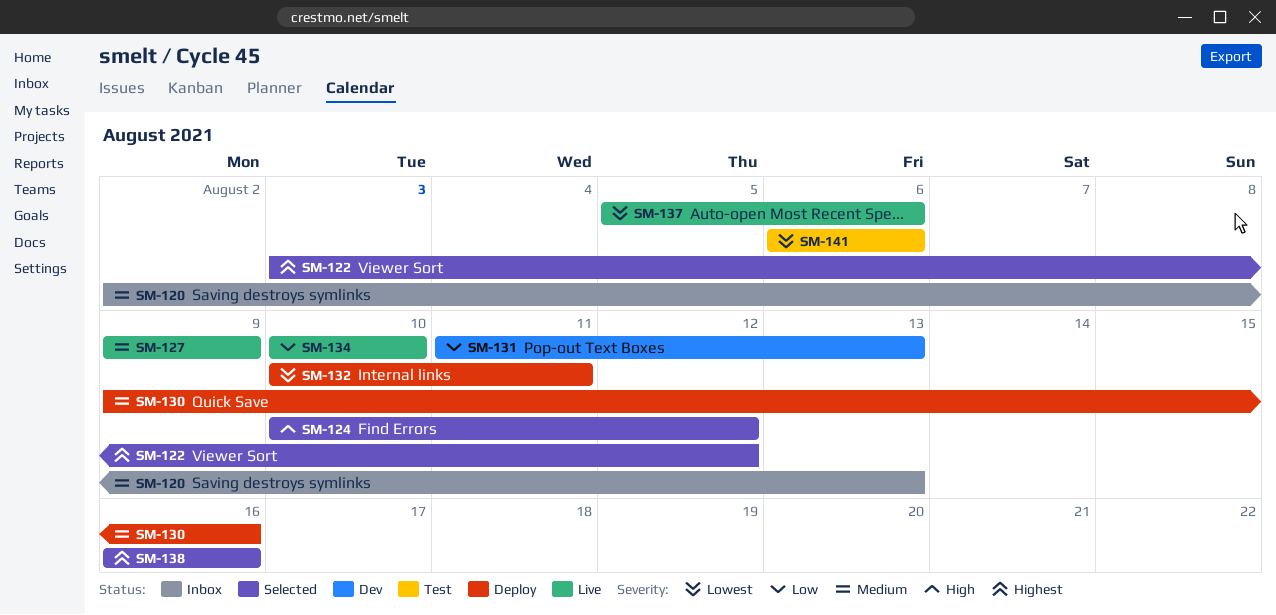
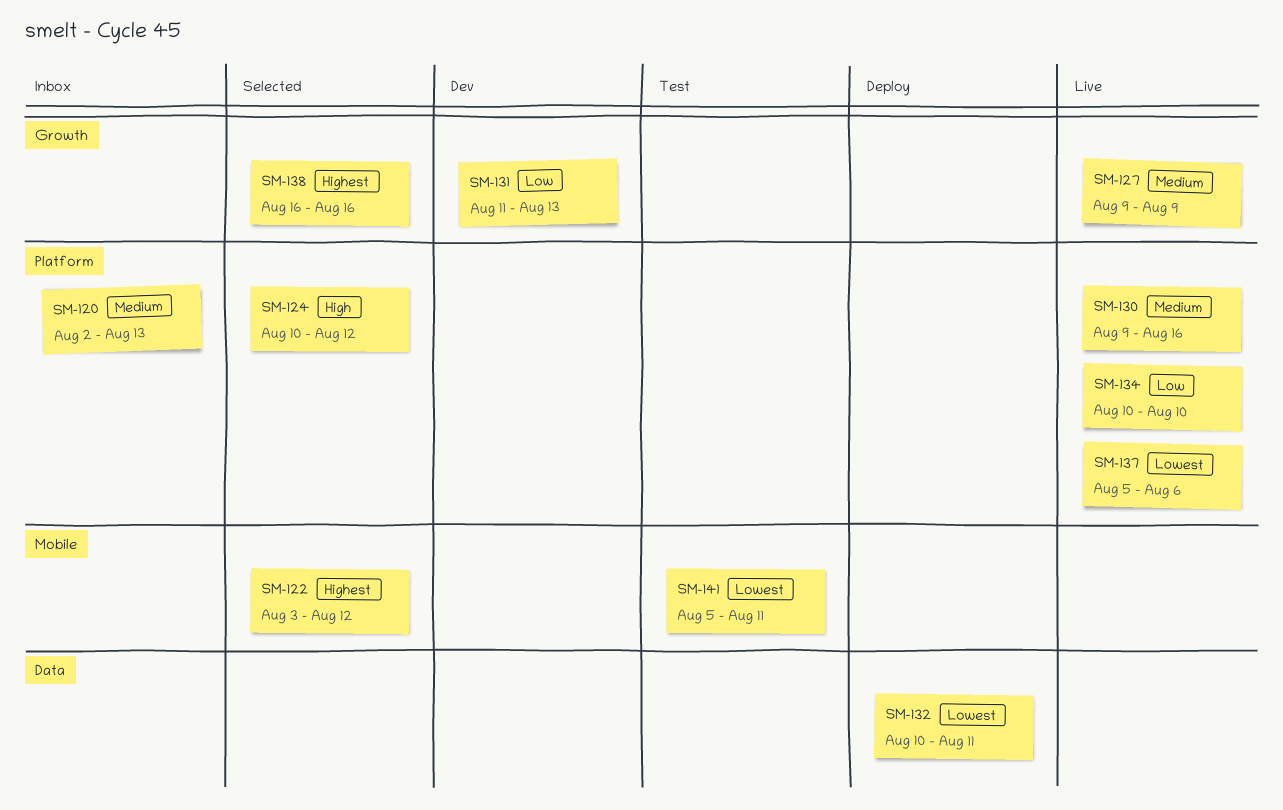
SM-130, status: Deploy -> Live
SM-141, start: Aug 6 -> Aug 5
SM-141, due: Aug 6 -> Aug 11

